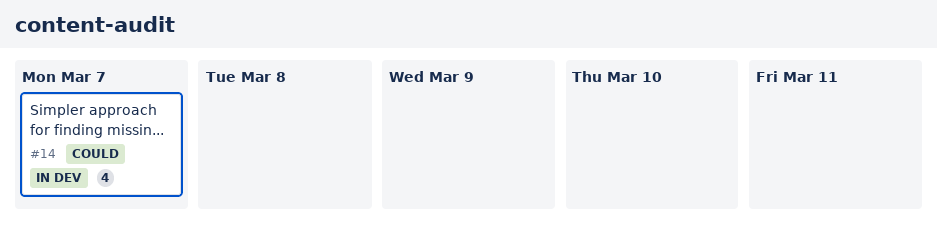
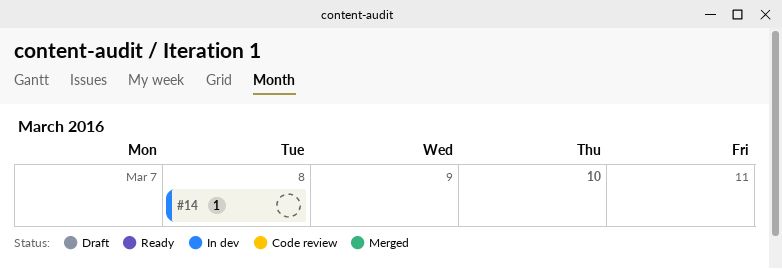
#14, estimate: 4 -> 1
#14, due: Mar 7 -> Mar 8

